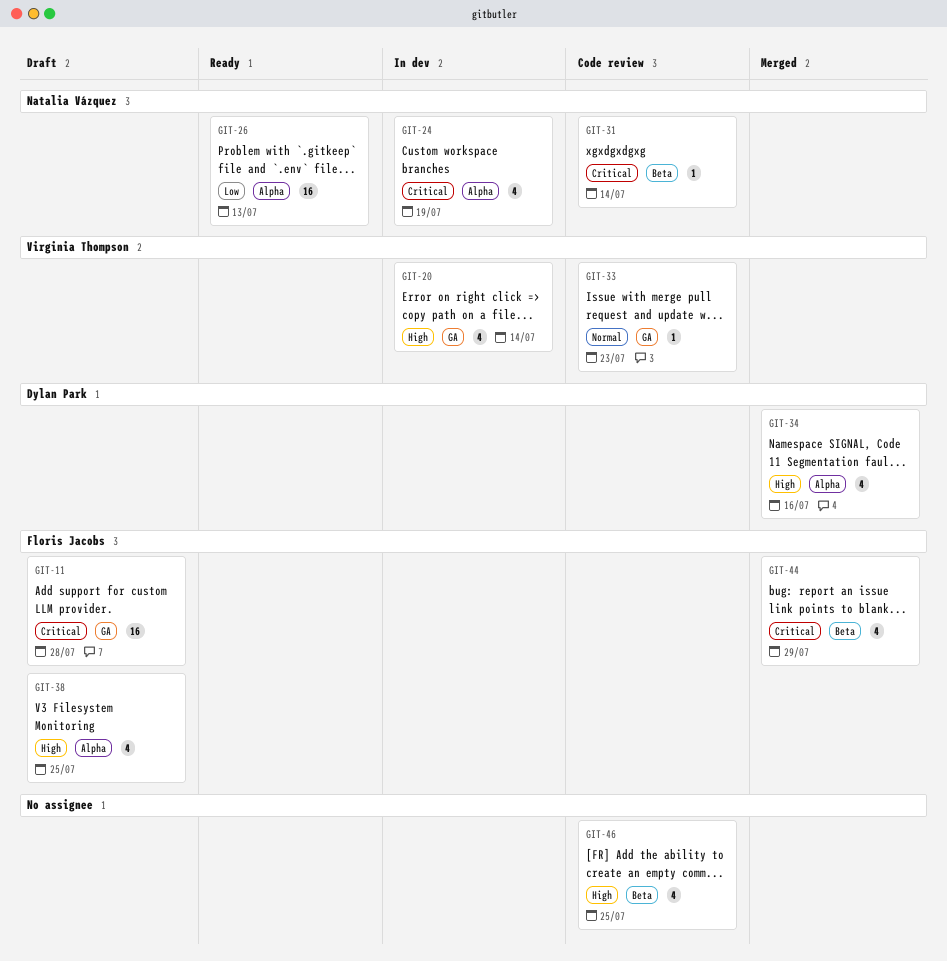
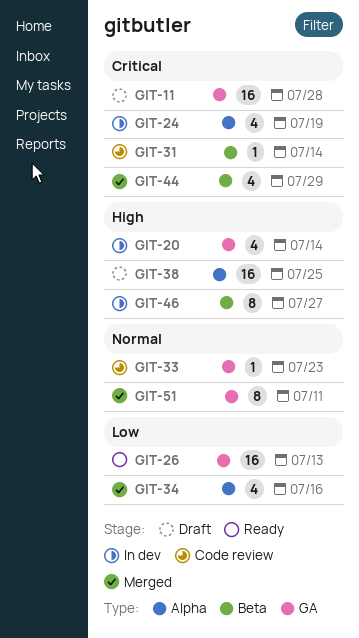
GIT-26, label: Alpha -> GA
GIT-34, priority: High -> Low
GIT-38, estimate: 4 -> 16
GIT-46, status: Code review -> In dev
GIT-46, estimate: 4 -> 8
GIT-46, due: Jul 25 -> Jul 27
GIT-51: none -> present

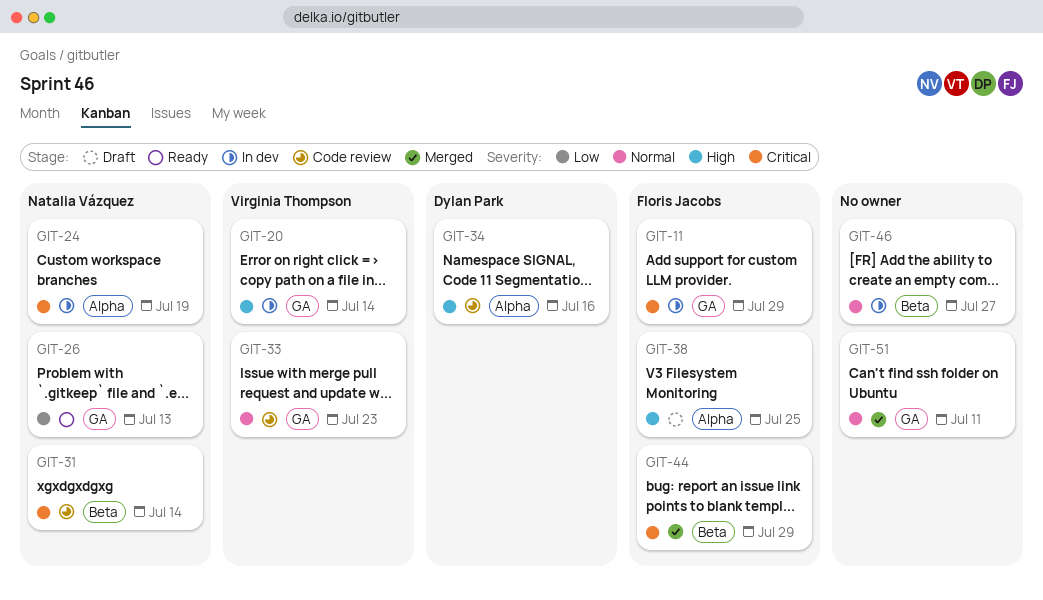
GIT-11, status: Draft -> In dev
GIT-11, due: Jul 28 -> Jul 29
GIT-34, status: Merged -> Code review
GIT-34, priority: Low -> High
GIT-46, priority: High -> Normal

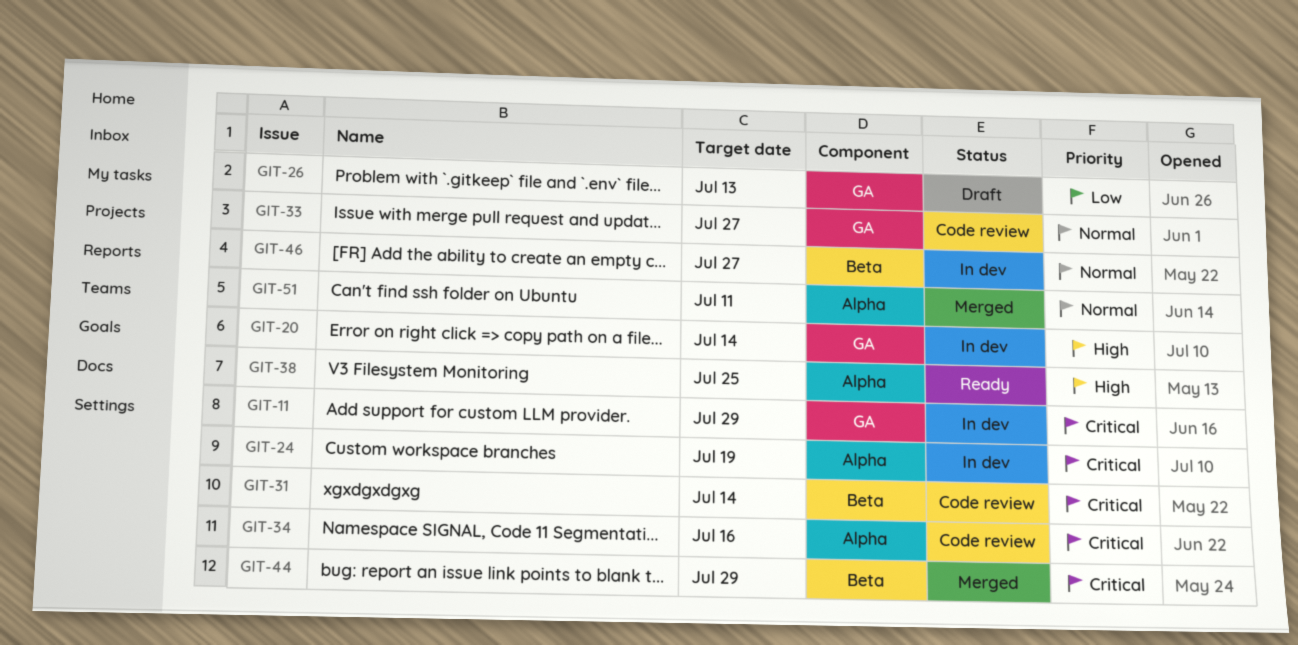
GIT-26, status: Ready -> Draft
GIT-33, due: Jul 23 -> Jul 27
GIT-34, priority: High -> Critical
GIT-38, status: Draft -> Ready
GIT-51, label: GA -> Alpha

